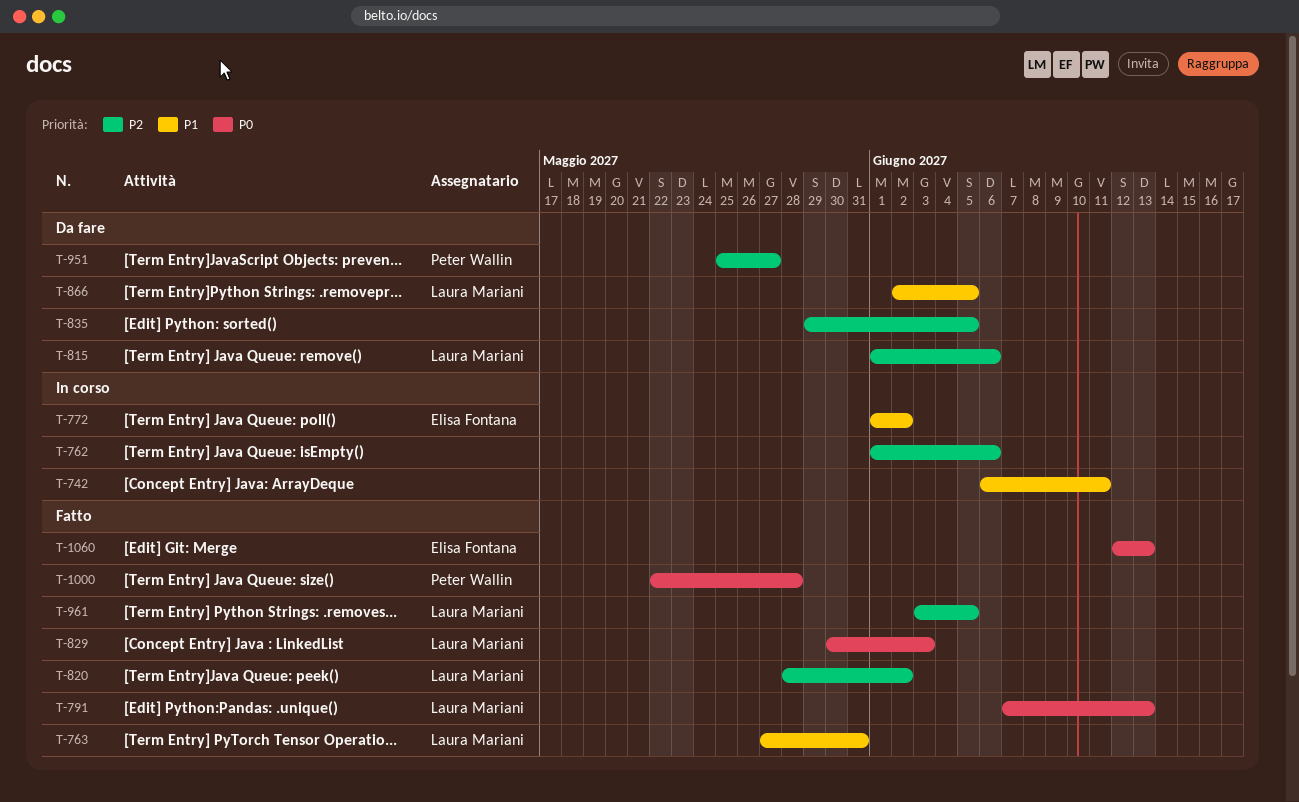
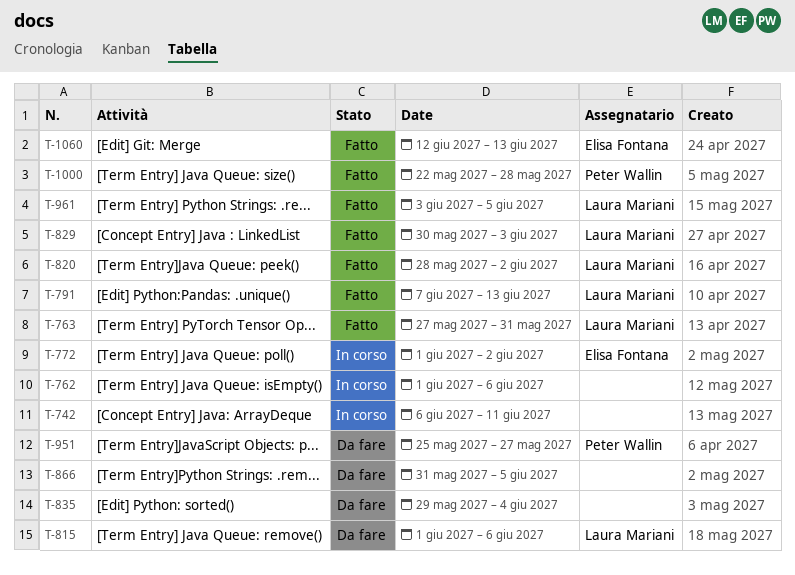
T-835, due: Jun 5 -> Jun 4
T-866, owner: Laura Mariani -> none
T-866, start: Jun 2 -> May 31

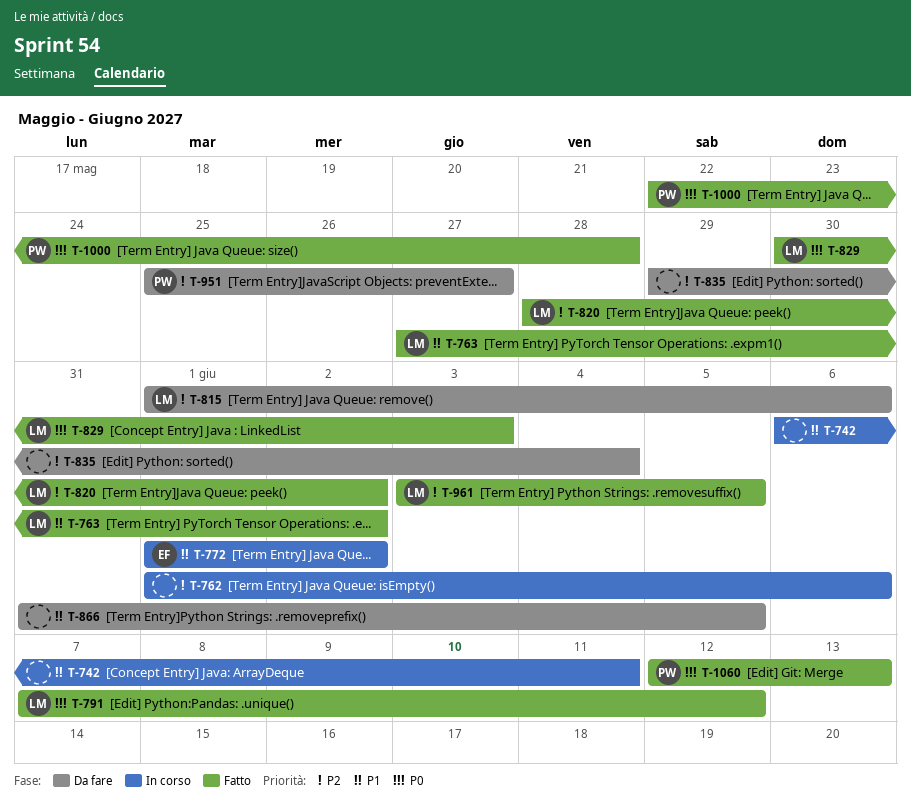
T-763, due: May 31 -> Jun 2
T-791, due: Jun 13 -> Jun 12
T-1060, owner: Elisa Fontana -> Peter Wallin

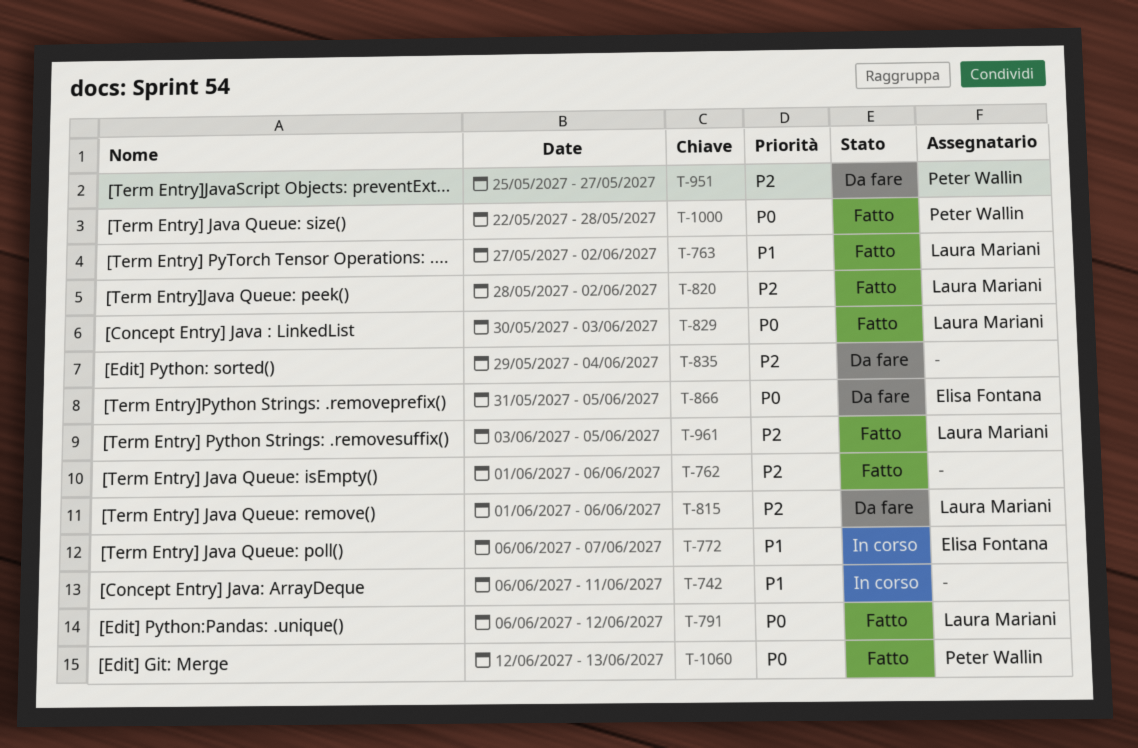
T-762, status: In corso -> Fatto
T-772, start: Jun 1 -> Jun 6
T-772, due: Jun 2 -> Jun 7
T-791, start: Jun 7 -> Jun 6
T-866, owner: none -> Elisa Fontana
T-866, priority: P1 -> P0

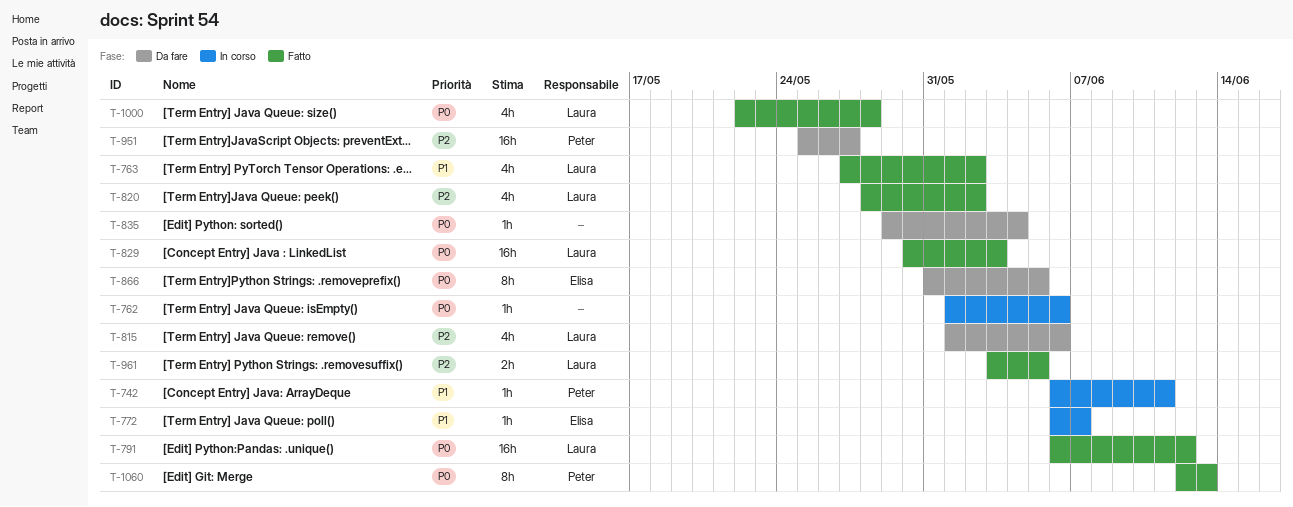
T-742, owner: none -> Peter Wallin
T-762, status: Fatto -> In corso
T-762, priority: P2 -> P0
T-835, priority: P2 -> P0
T-1000, owner: Peter Wallin -> Laura Mariani

